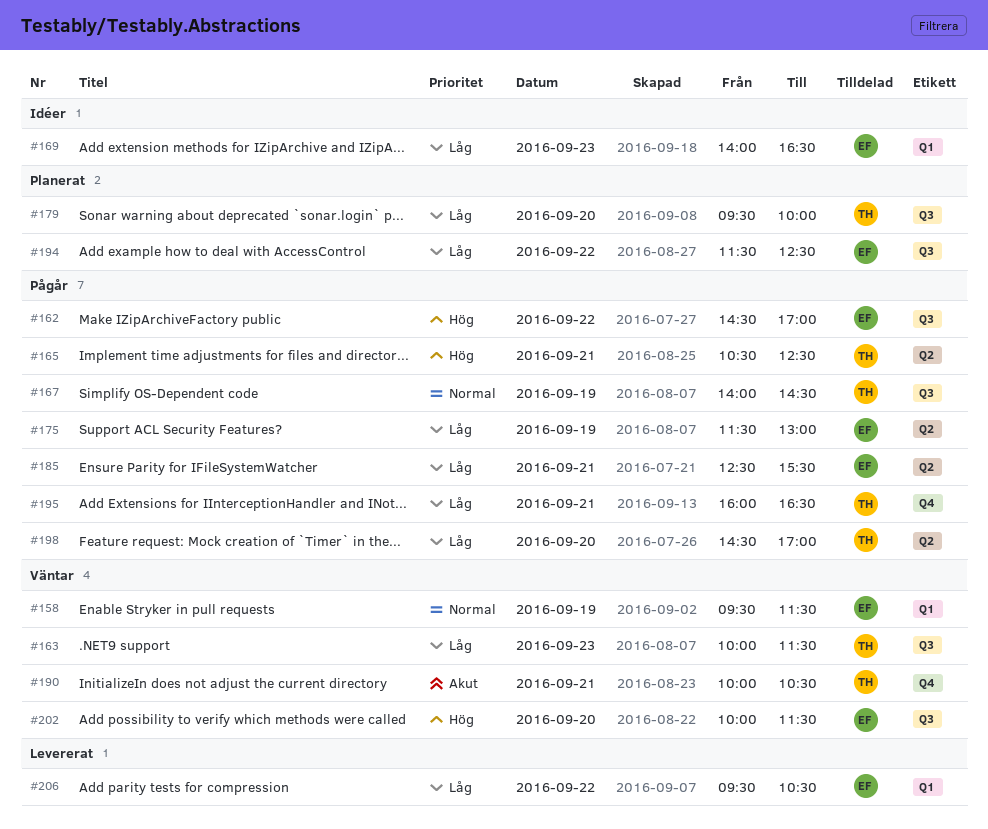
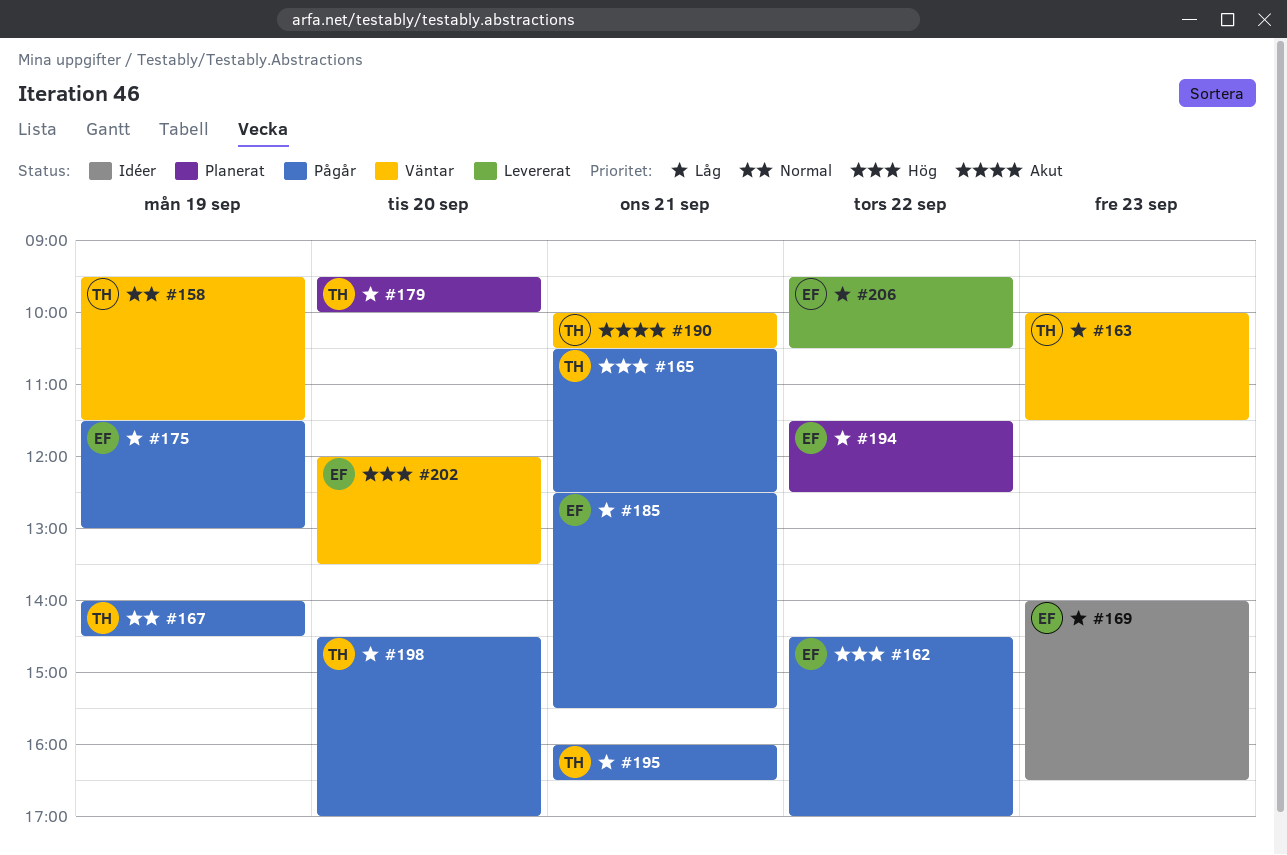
#158, owner: EF -> TH
#202, begins: 10:00 -> 12:00
#202, ends: 11:30 -> 13:30

